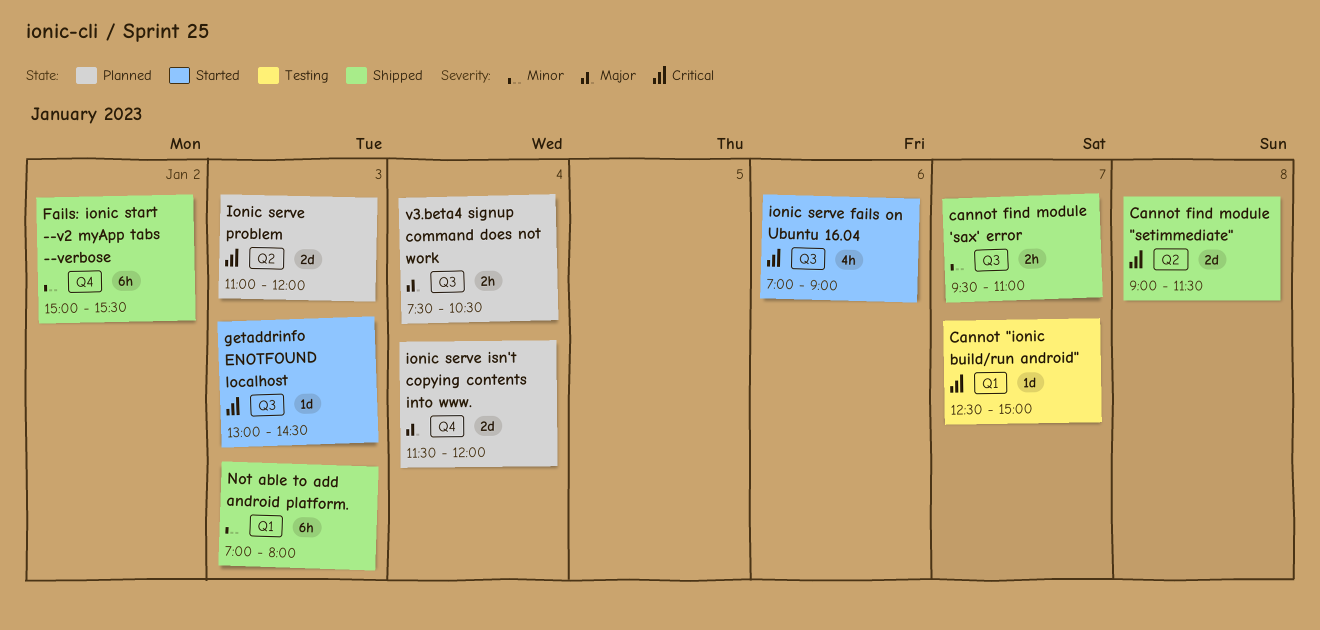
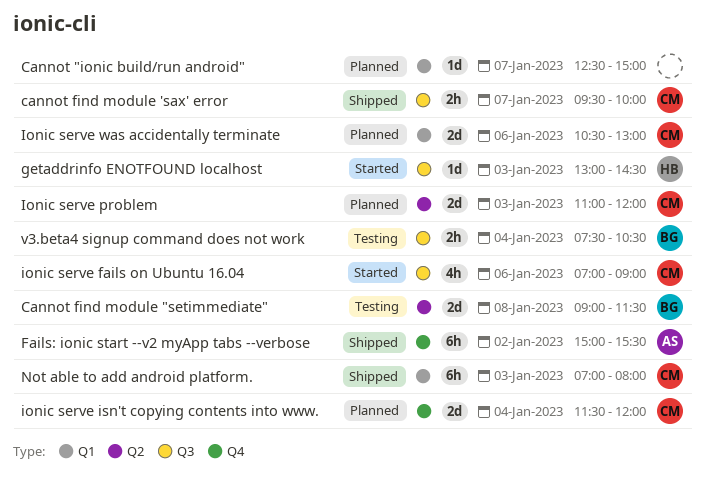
Cannot "ionic build/run android", status: Testing -> Planned
Cannot find module "setimmediate", status: Shipped -> Testing
cannot find module 'sax' error, ends: 11:00 -> 10:00
Ionic serve was accidentally terminate: none -> present
v3.beta4 signup command does not work, status: Planned -> Testing

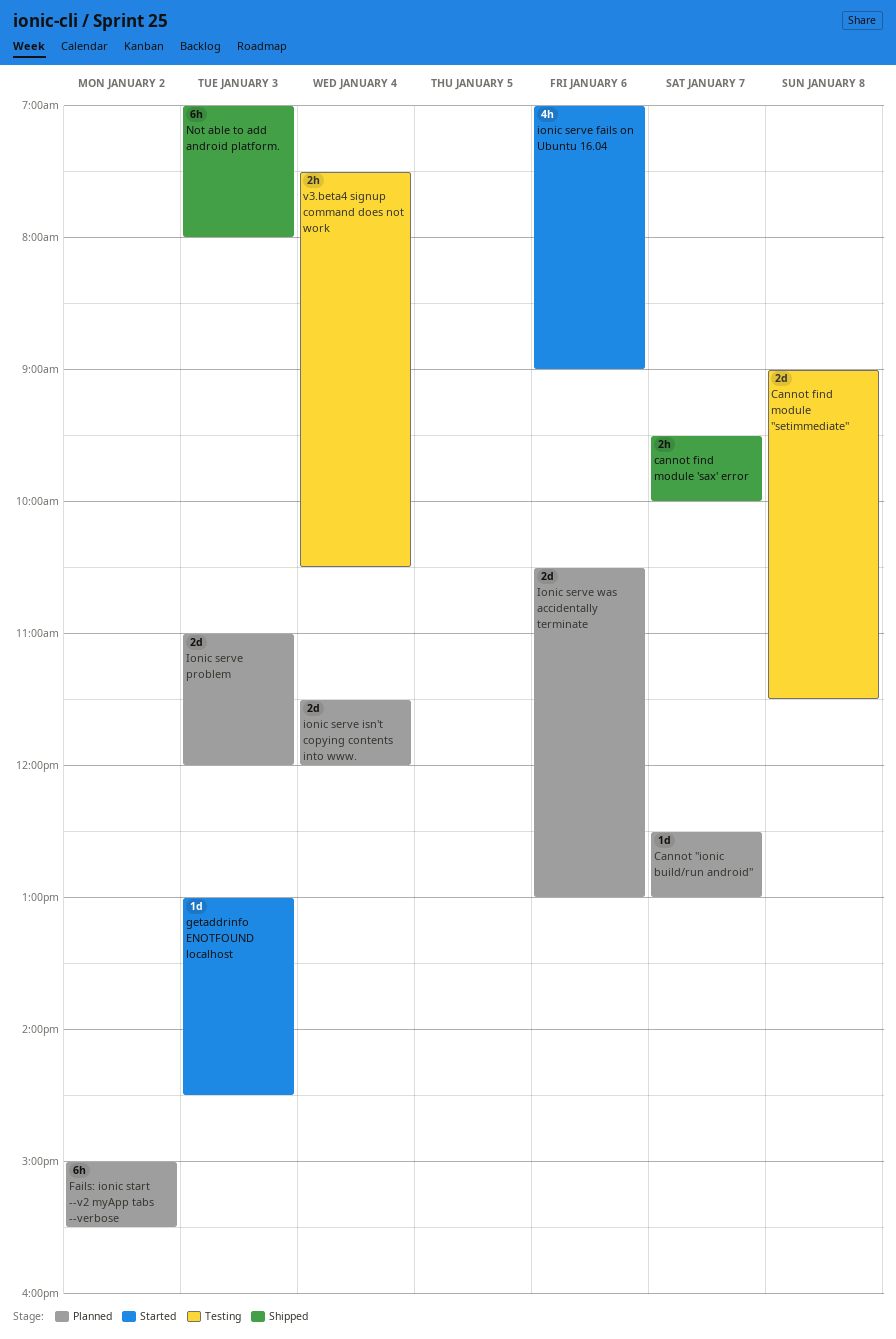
Cannot "ionic build/run android", ends: 15:00 -> 13:00
Fails: ionic start --v2 myApp tabs --verbose, status: Shipped -> Planned

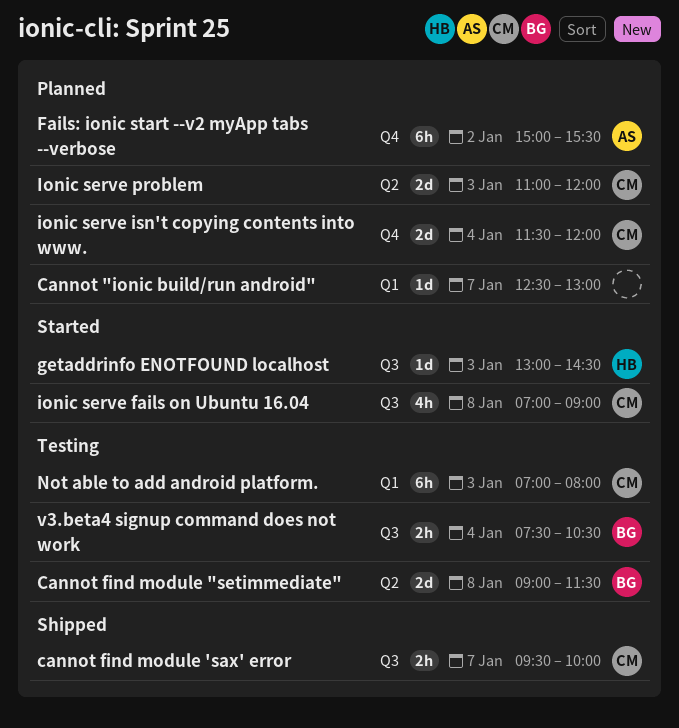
ionic serve fails on Ubuntu 16.04, day: Jan 6 -> Jan 8
Ionic serve was accidentally terminate: present -> none
Not able to add android platform., status: Shipped -> Testing

